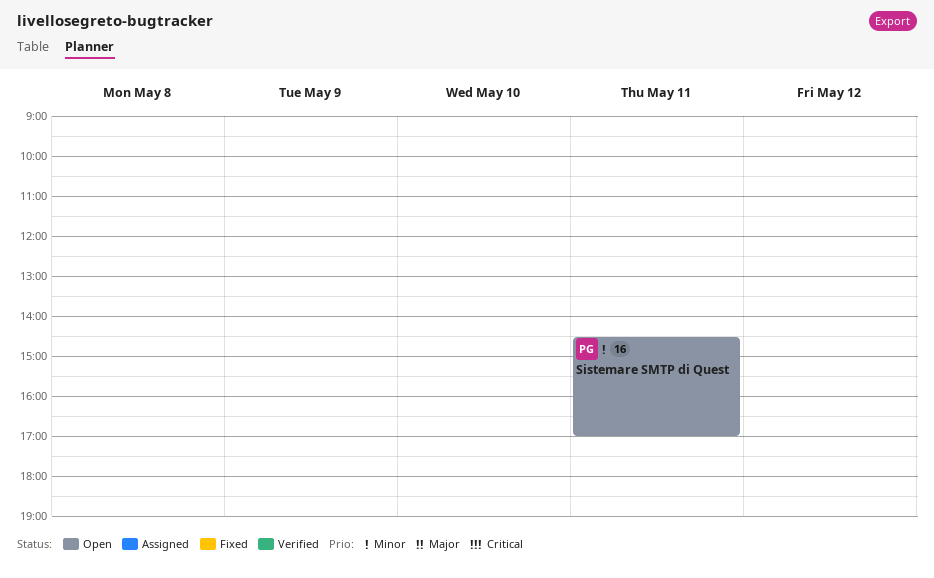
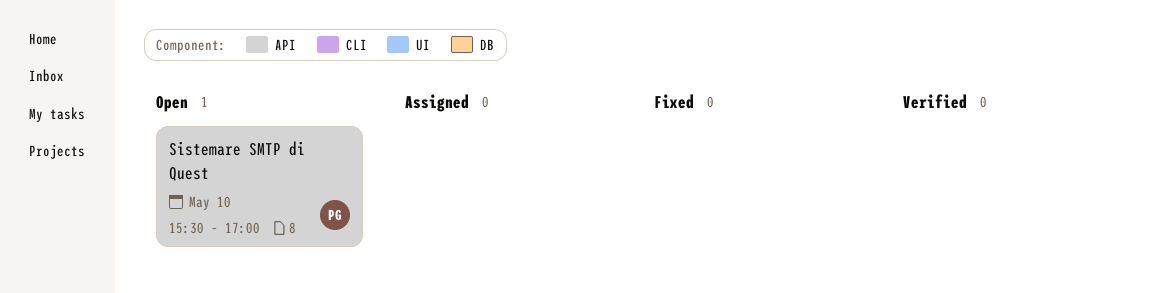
Sistemare SMTP di Quest, day: May 11 -> May 10
Sistemare SMTP di Quest, begins: 14:30 -> 15:30

